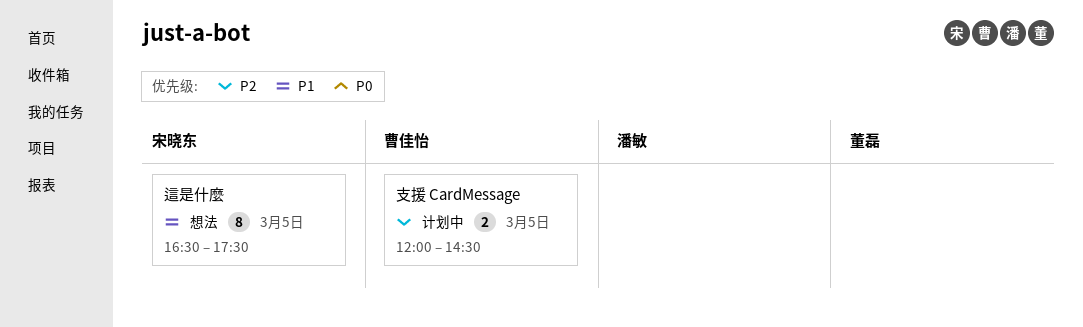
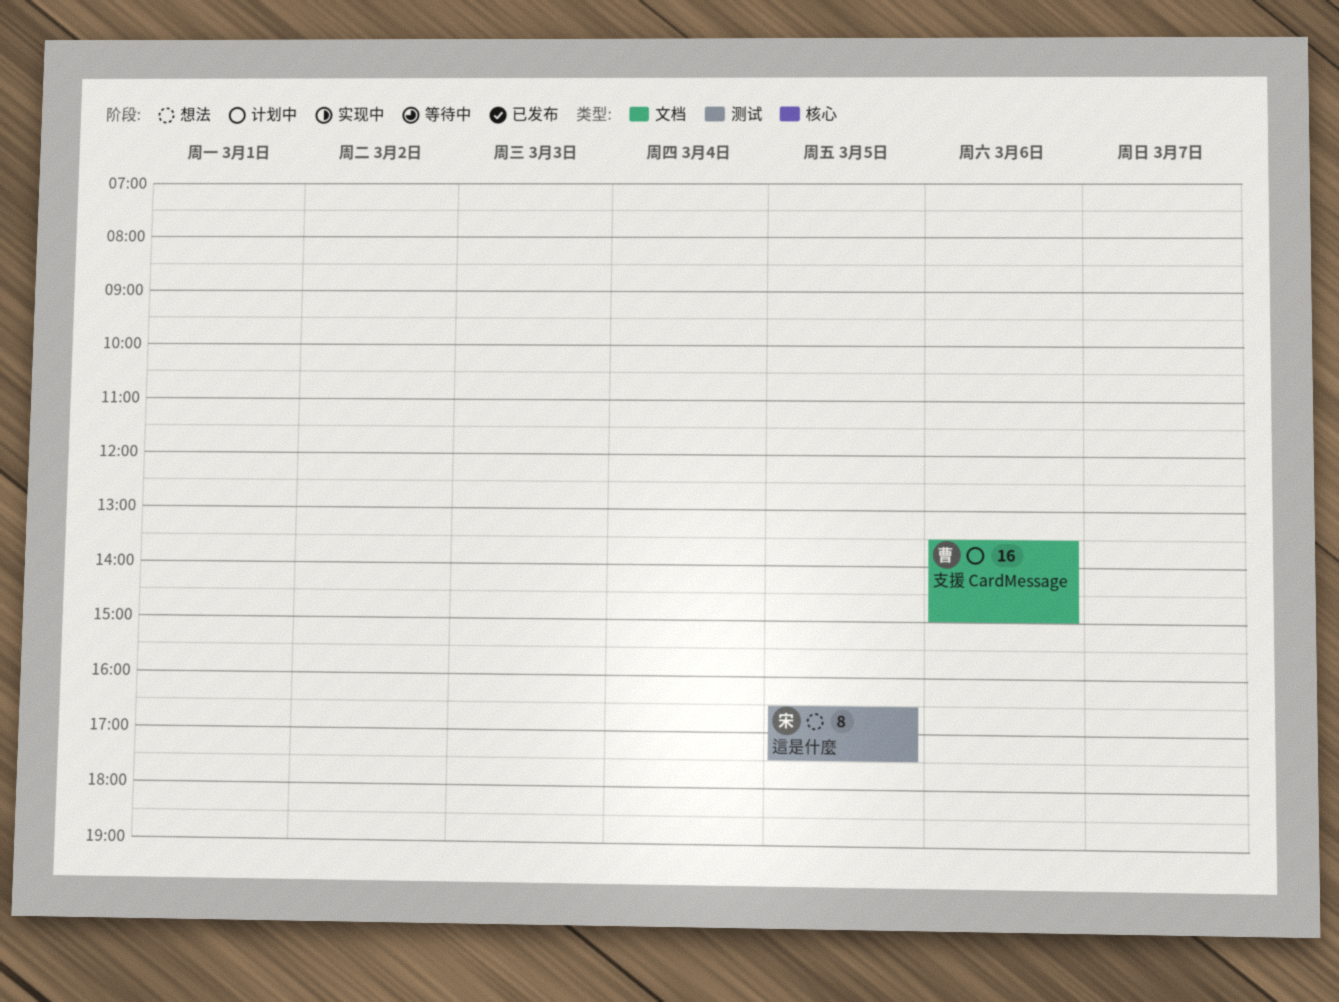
支援 CardMessage, estimate: 2 -> 16
支援 CardMessage, day: Mar 5 -> Mar 6
支援 CardMessage, begins: 12:00 -> 13:30
支援 CardMessage, ends: 14:30 -> 15:00

